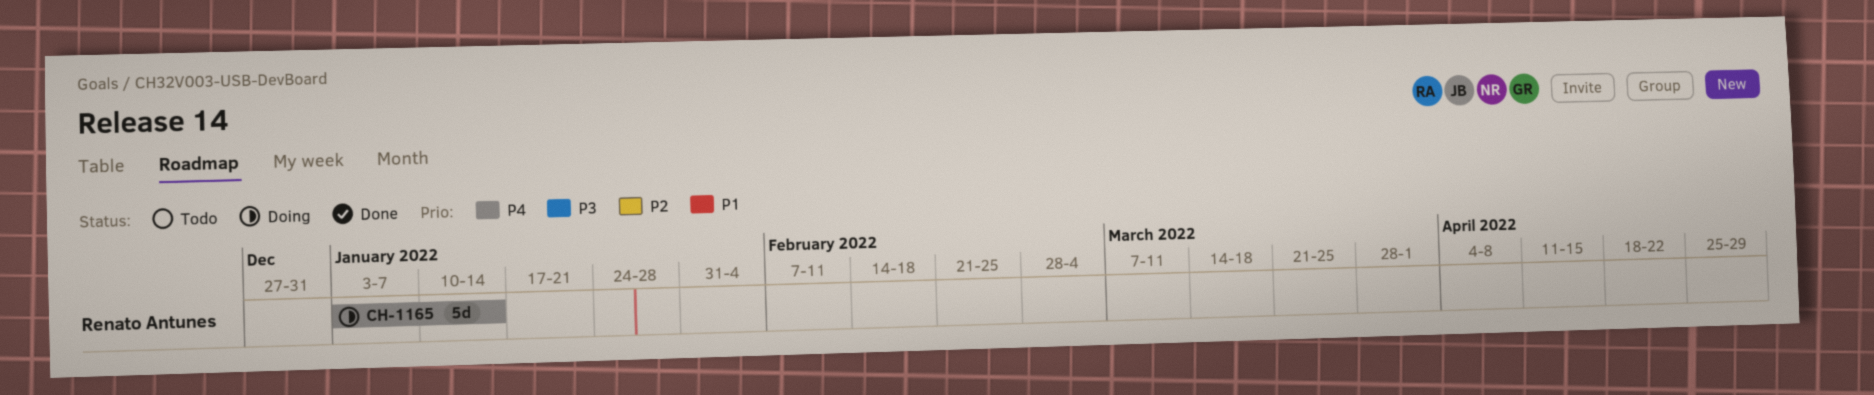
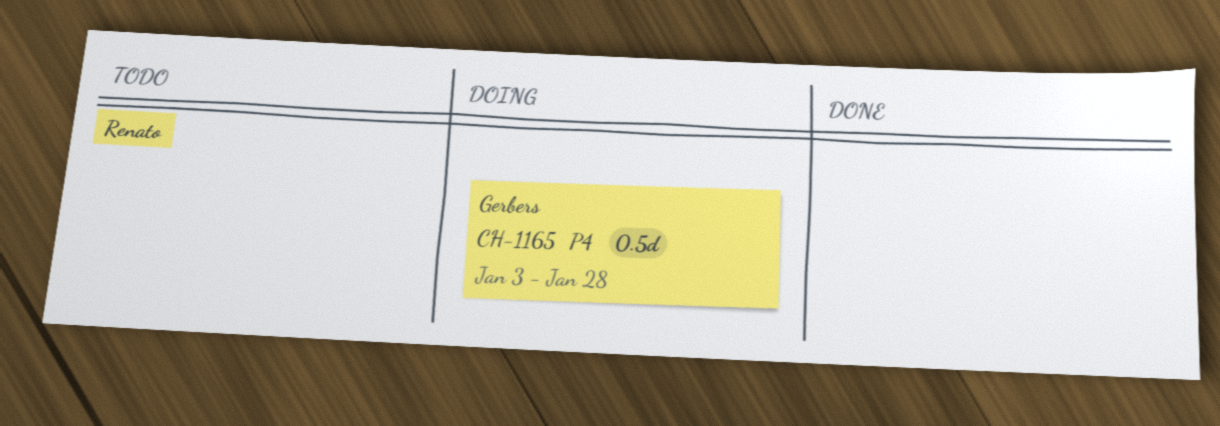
CH-1165, estimate: 5d -> 0.5d
CH-1165, due: Jan 14 -> Jan 28

